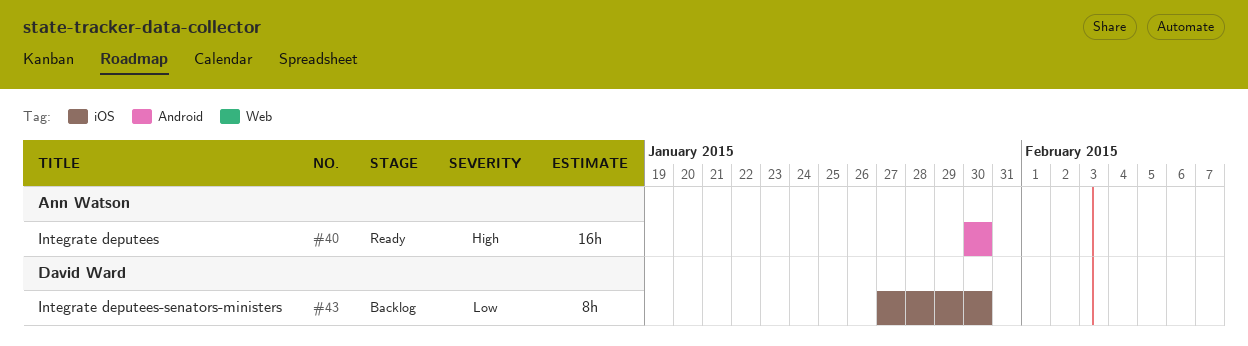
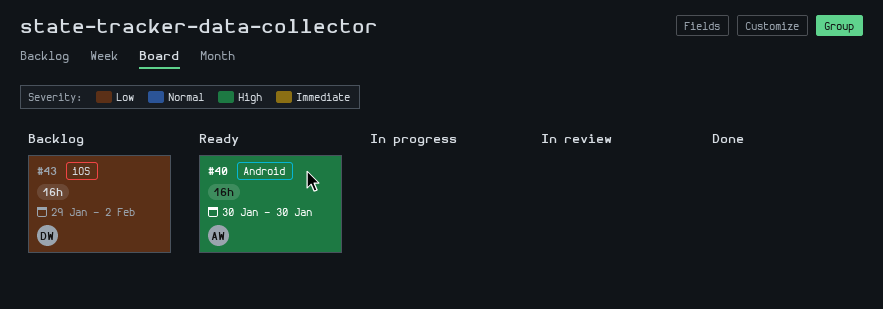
#43, estimate: 8h -> 16h
#43, start: Jan 27 -> Jan 29
#43, due: Jan 30 -> Feb 2

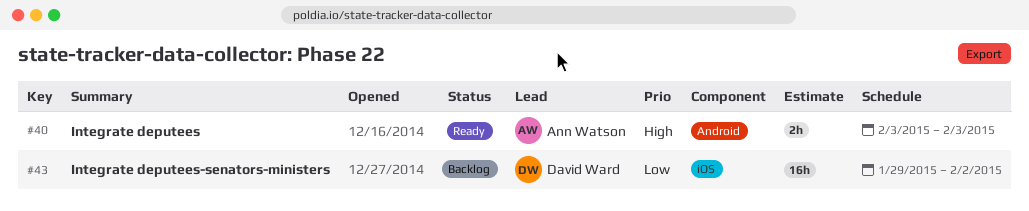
#40, estimate: 16h -> 2h
#40, start: Jan 30 -> Feb 3
#40, due: Jan 30 -> Feb 3

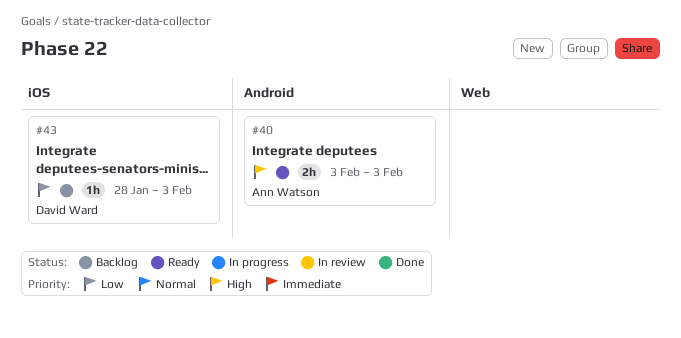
#43, estimate: 16h -> 1h
#43, start: Jan 29 -> Jan 28
#43, due: Feb 2 -> Feb 3

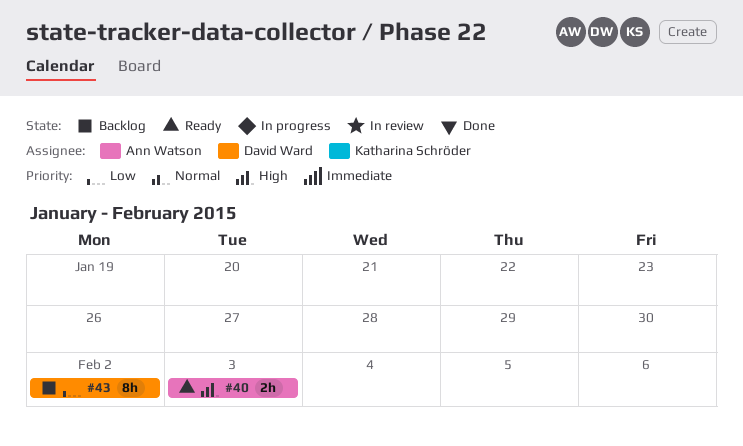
#43, estimate: 1h -> 8h
#43, start: Jan 28 -> Feb 2
#43, due: Feb 3 -> Feb 2

